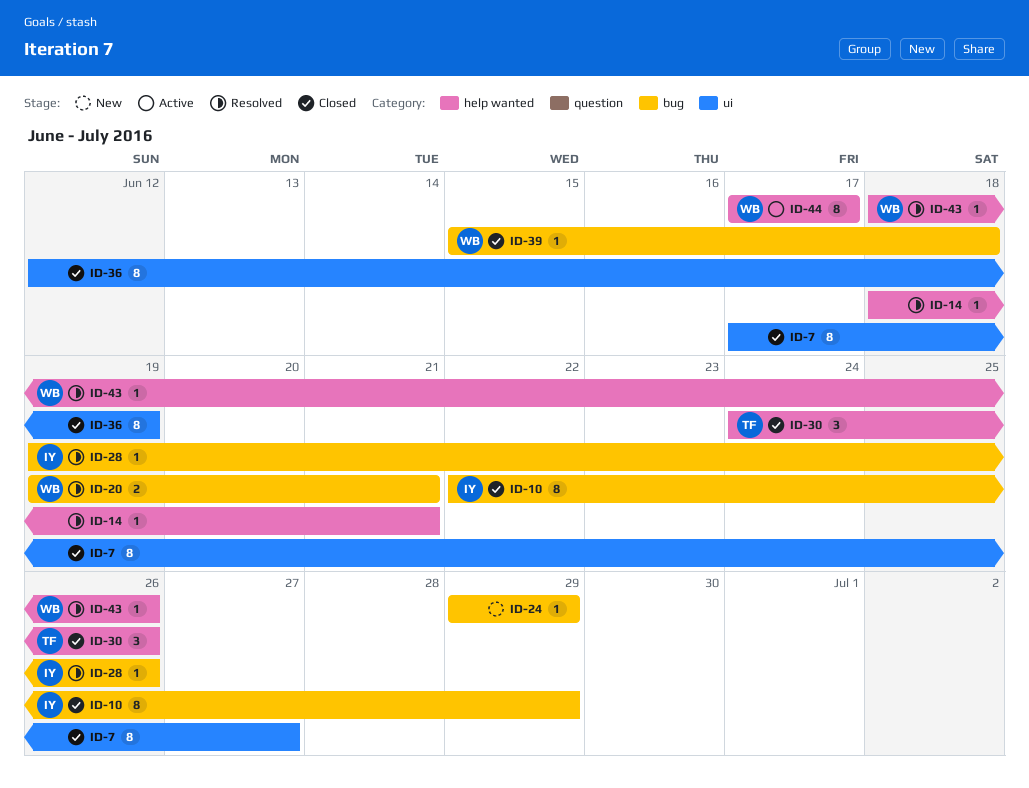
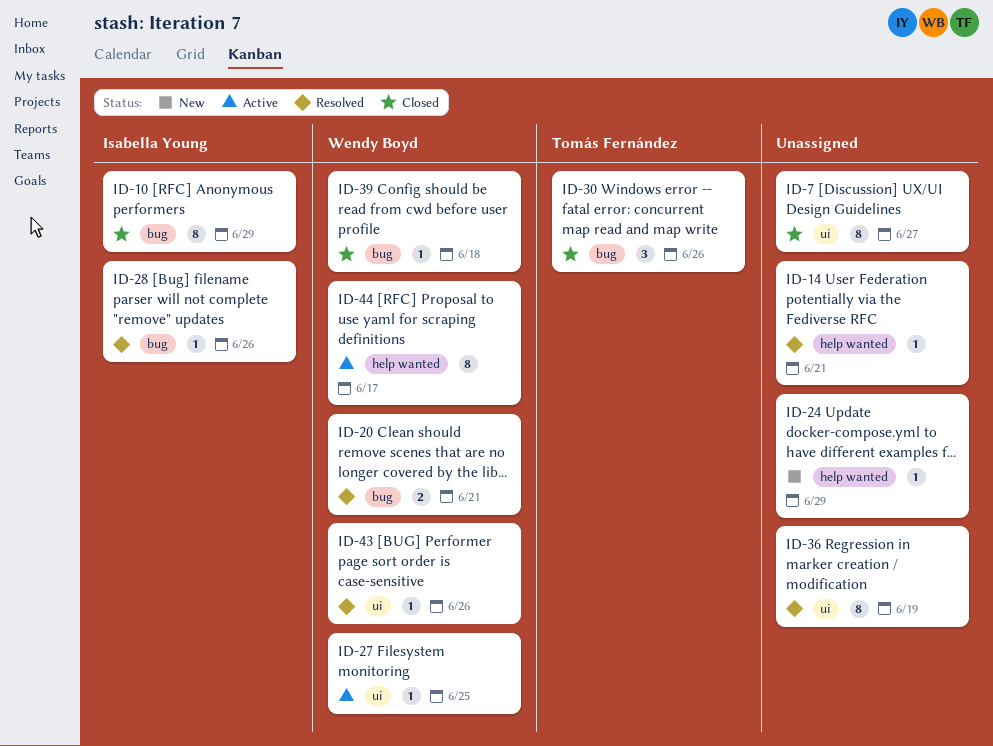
ID-24, label: bug -> help wanted
ID-27: none -> present
ID-30, label: help wanted -> bug
ID-36, status: Closed -> Resolved
ID-43, label: help wanted -> ui

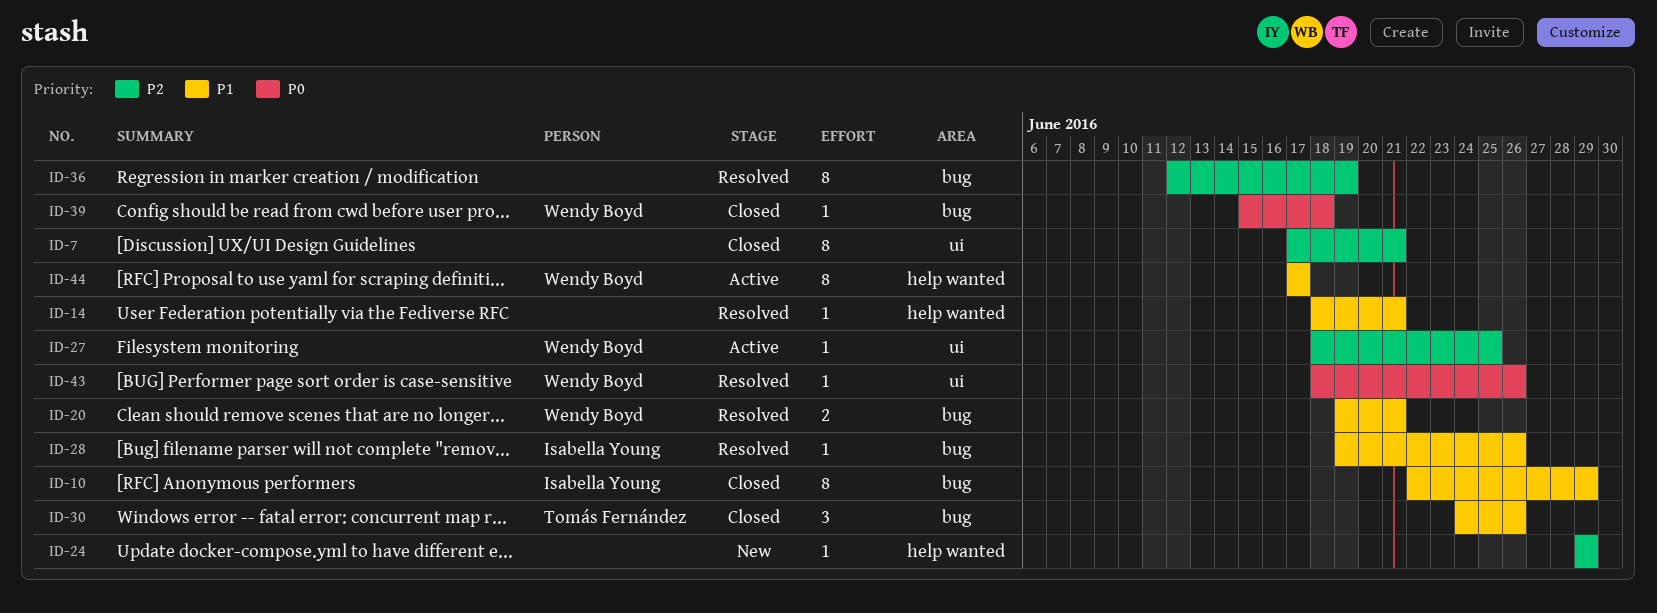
ID-7, due: Jun 27 -> Jun 21
ID-36, label: ui -> bug

